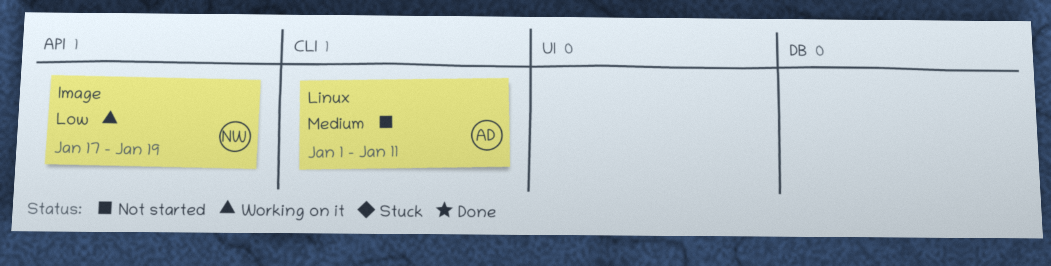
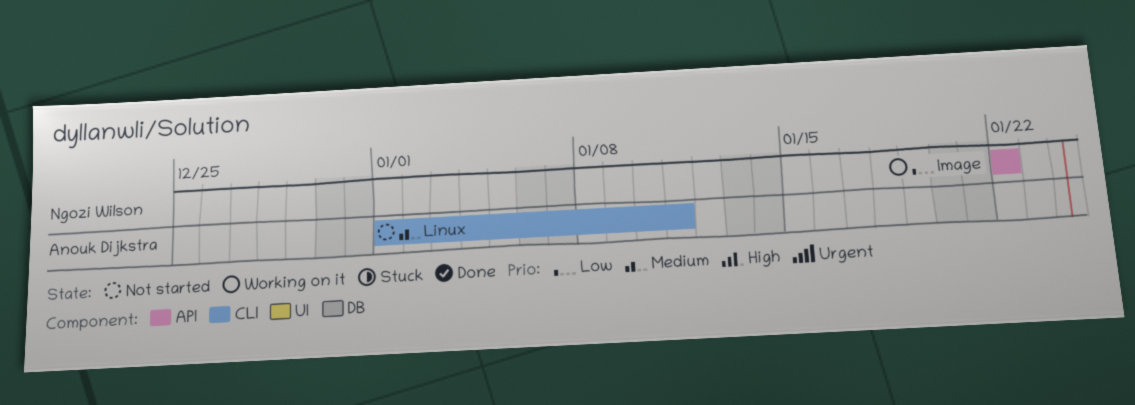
Image, start: Jan 17 -> Jan 22
Image, due: Jan 19 -> Jan 22

